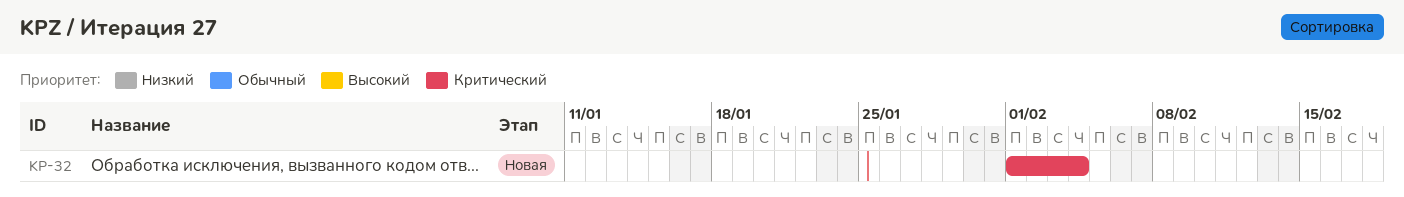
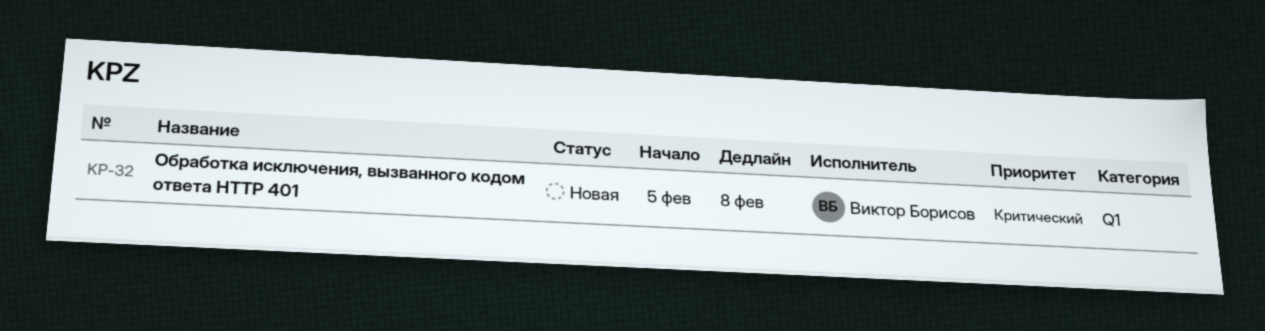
KP-32, start: Feb 1 -> Feb 5
KP-32, due: Feb 4 -> Feb 8

